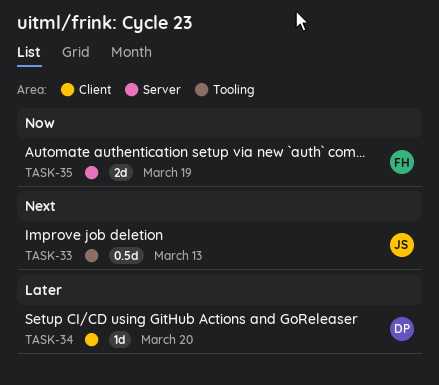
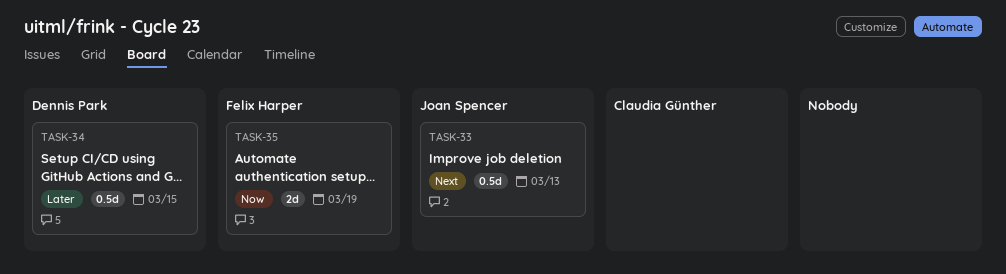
TASK-34, estimate: 1d -> 0.5d
TASK-34, due: Mar 20 -> Mar 15

